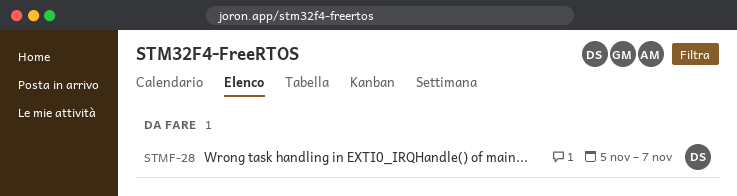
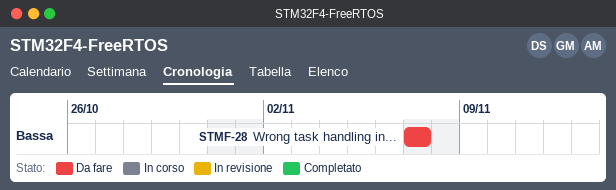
STMF-28, start: Nov 5 -> Nov 7

